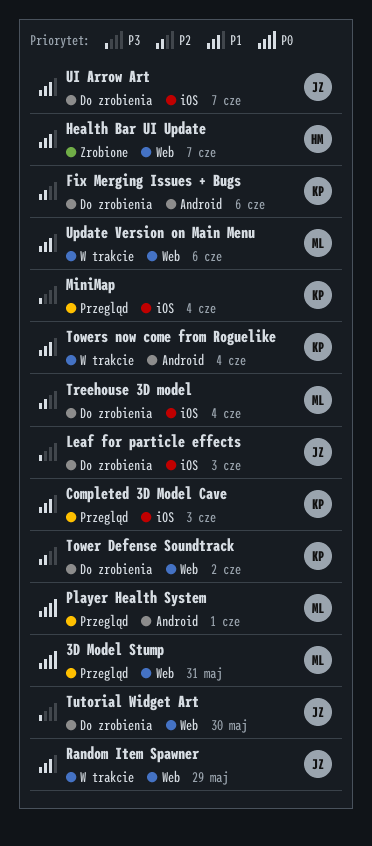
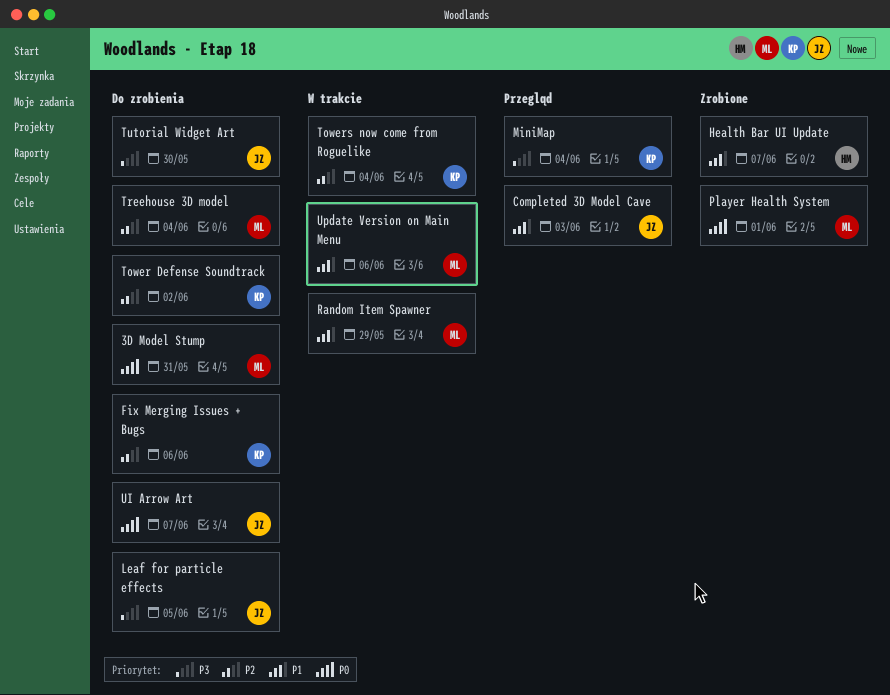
3D Model Stump, status: Przegląd -> Do zrobienia
Completed 3D Model Cave, owner: KP -> JZ
Leaf for particle effects, due: Jun 3 -> Jun 5
Player Health System, status: Przegląd -> Zrobione
Random Item Spawner, owner: JZ -> ML
Towers now come from Roguelike, priority: P1 -> P2
UI Arrow Art, priority: P1 -> P0

